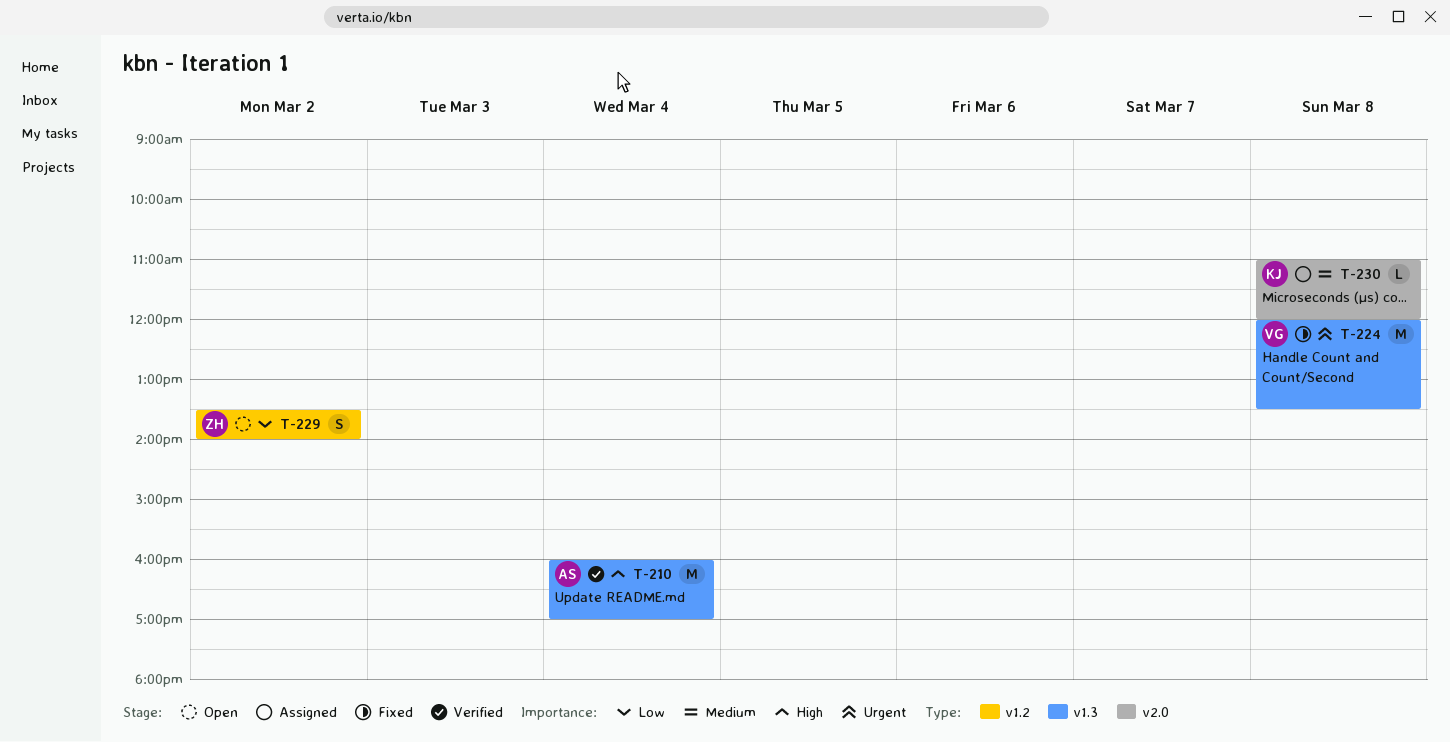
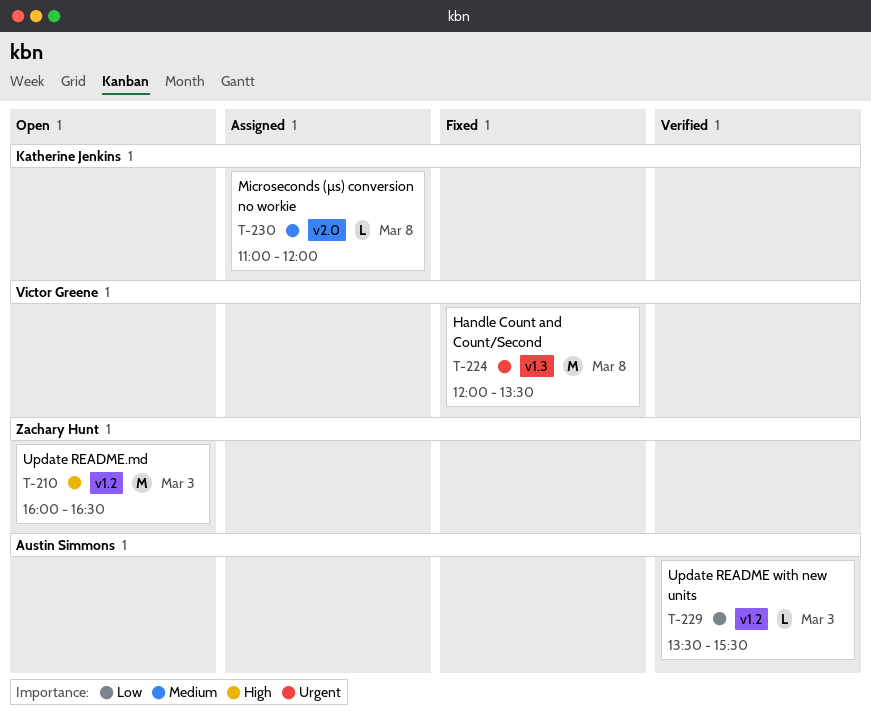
T-210, status: Verified -> Open
T-210, owner: Austin Simmons -> Zachary Hunt
T-210, label: v1.3 -> v1.2
T-210, day: Mar 4 -> Mar 3
T-210, ends: 17:00 -> 16:30
T-229, status: Open -> Verified
T-229, owner: Zachary Hunt -> Austin Simmons
T-229, estimate: S -> L
T-229, day: Mar 2 -> Mar 3
T-229, ends: 14:00 -> 15:30

